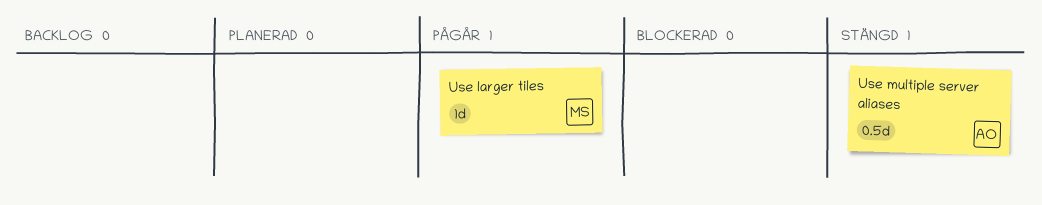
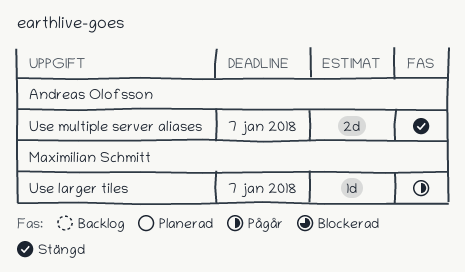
Use multiple server aliases, estimate: 0.5d -> 2d

